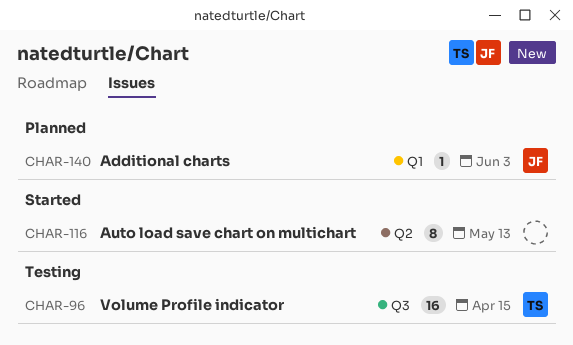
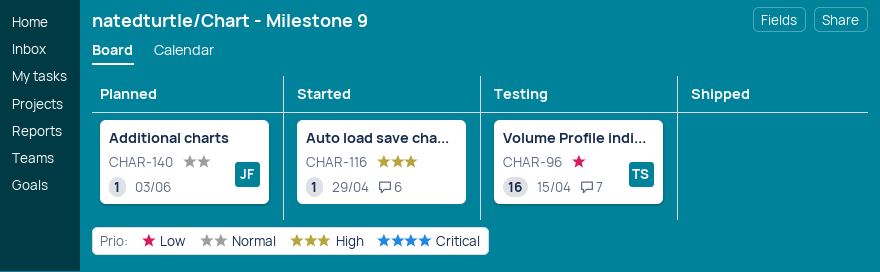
CHAR-116, estimate: 8 -> 1
CHAR-116, due: May 13 -> Apr 29

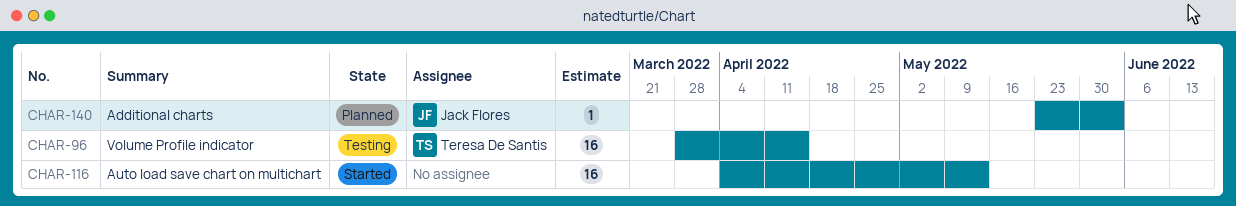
CHAR-116, estimate: 1 -> 16
CHAR-116, due: Apr 29 -> May 13

